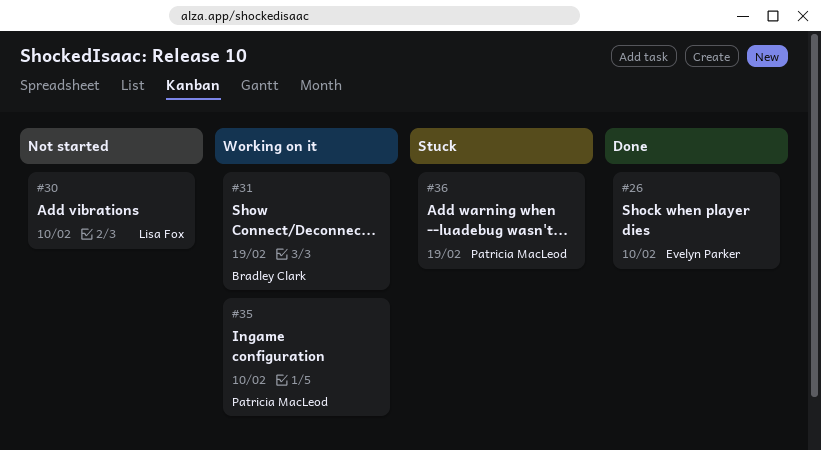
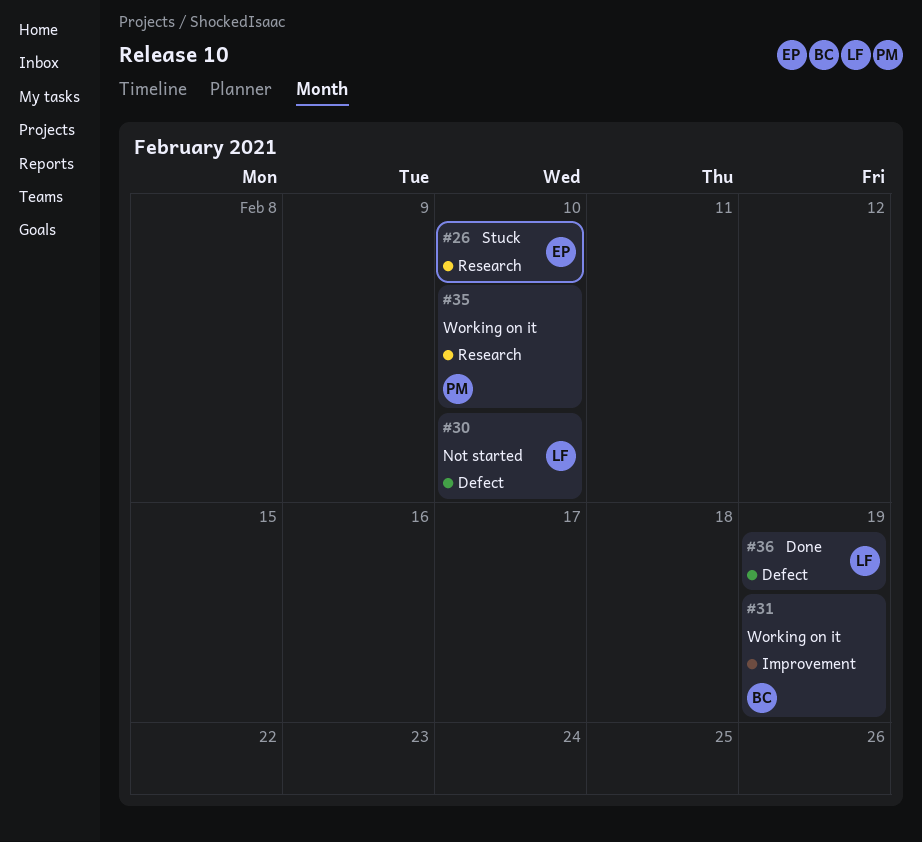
#26, status: Done -> Stuck
#36, status: Stuck -> Done
#36, owner: Patricia MacLeod -> Lisa Fox

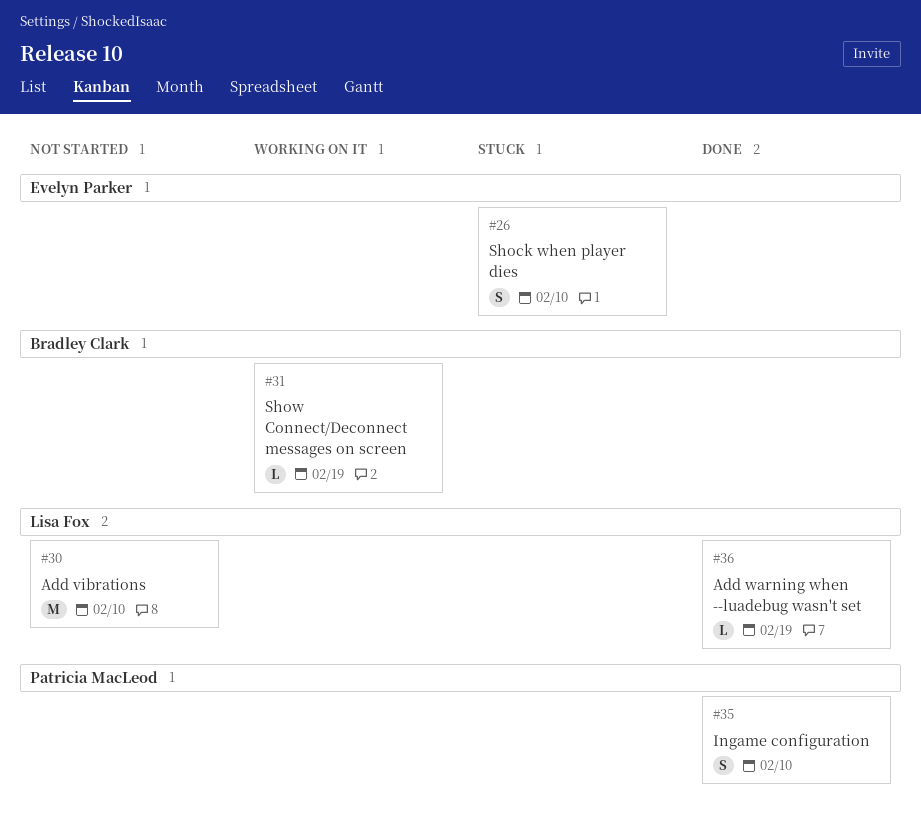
#35, status: Working on it -> Done

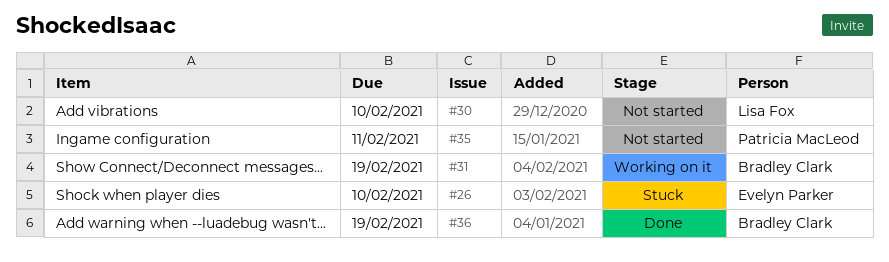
#35, status: Done -> Not started
#35, due: Feb 10 -> Feb 11
#36, owner: Lisa Fox -> Bradley Clark

